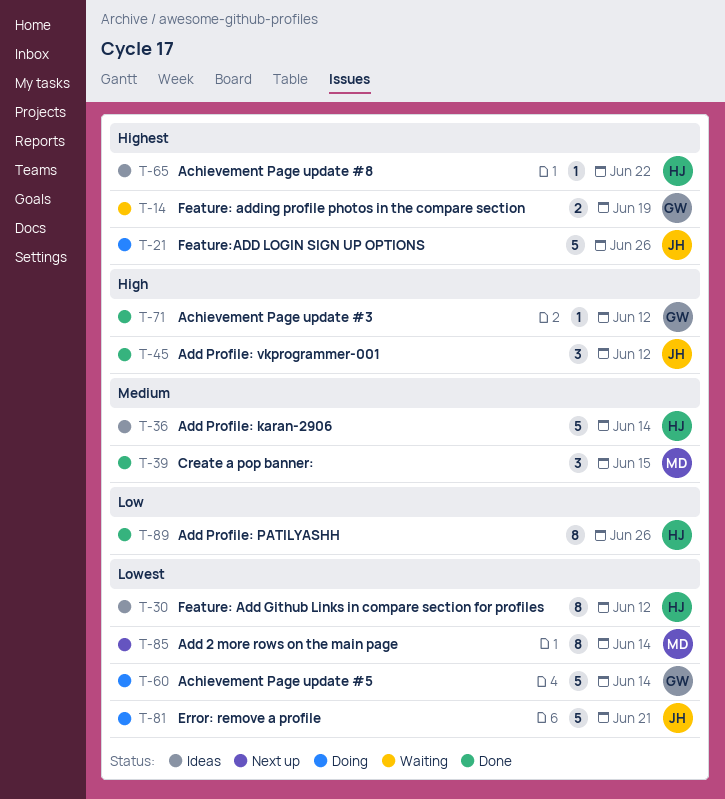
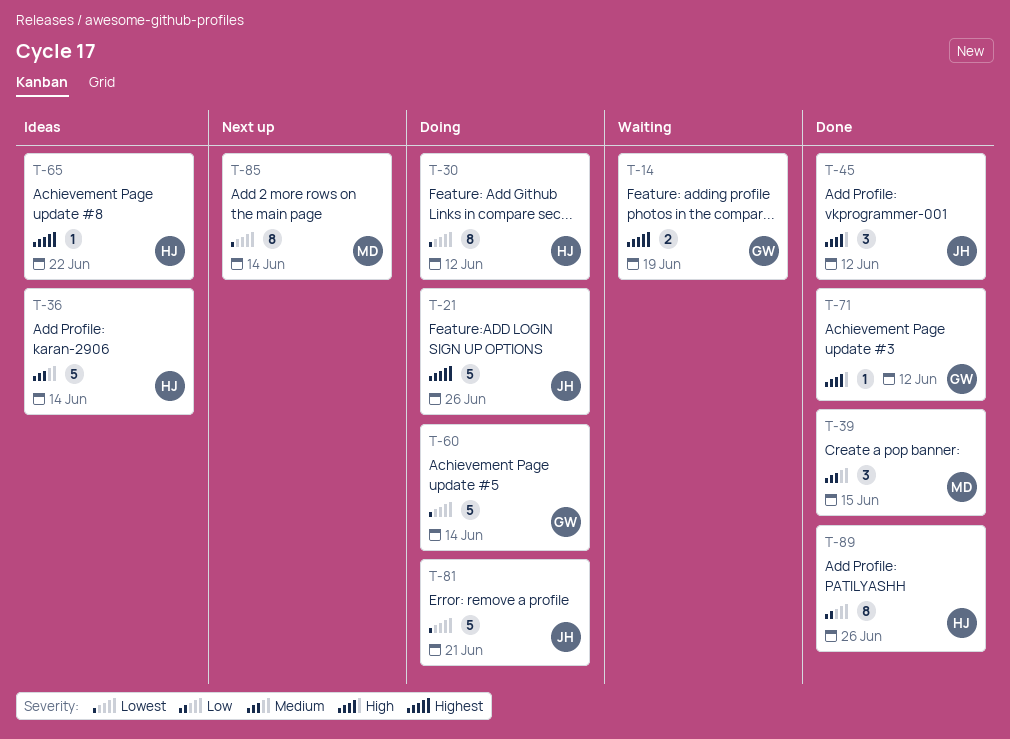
T-30, status: Ideas -> Doing

